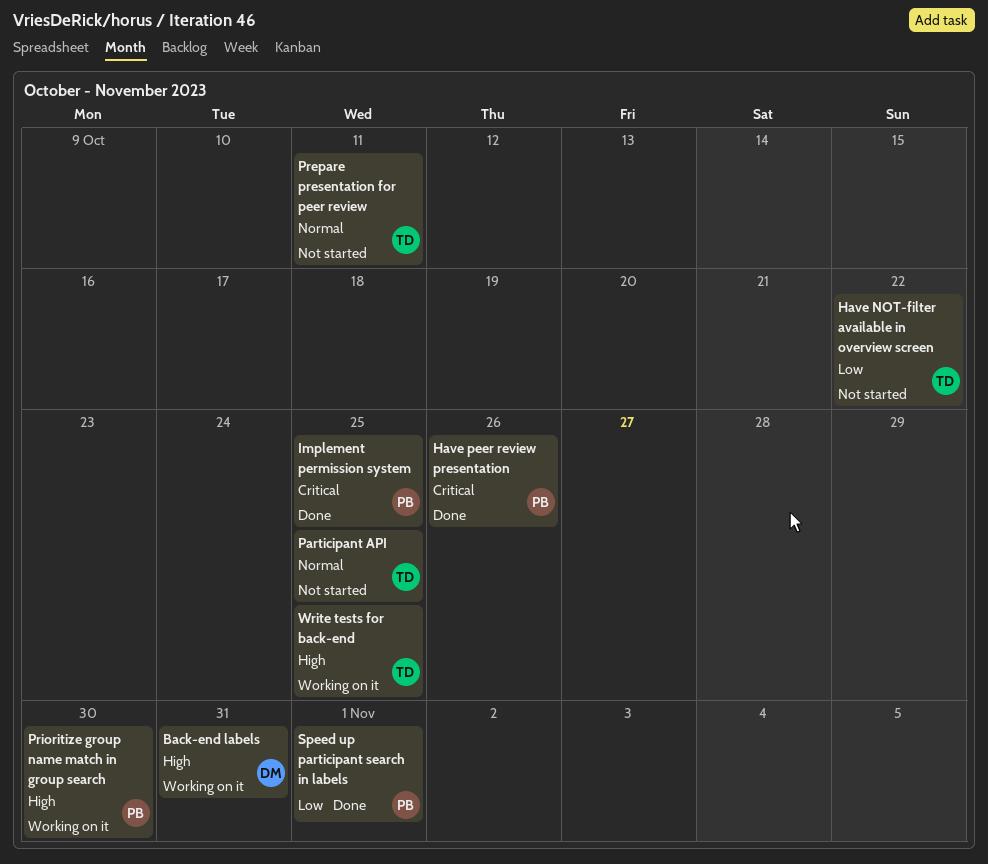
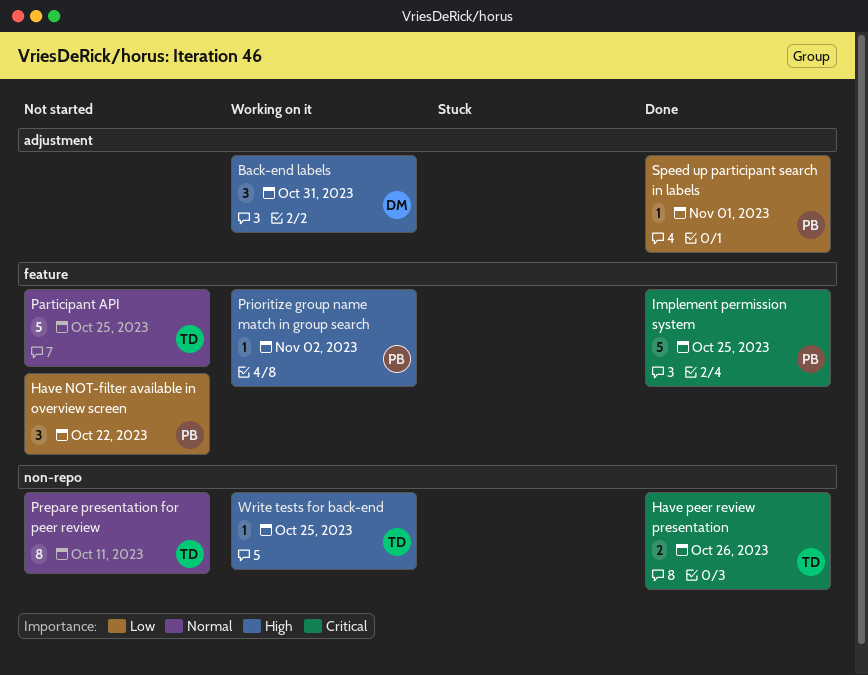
Have NOT-filter available in overview screen, owner: TD -> PB
Have peer review presentation, owner: PB -> TD
Prioritize group name match in group search, due: Oct 30 -> Nov 2

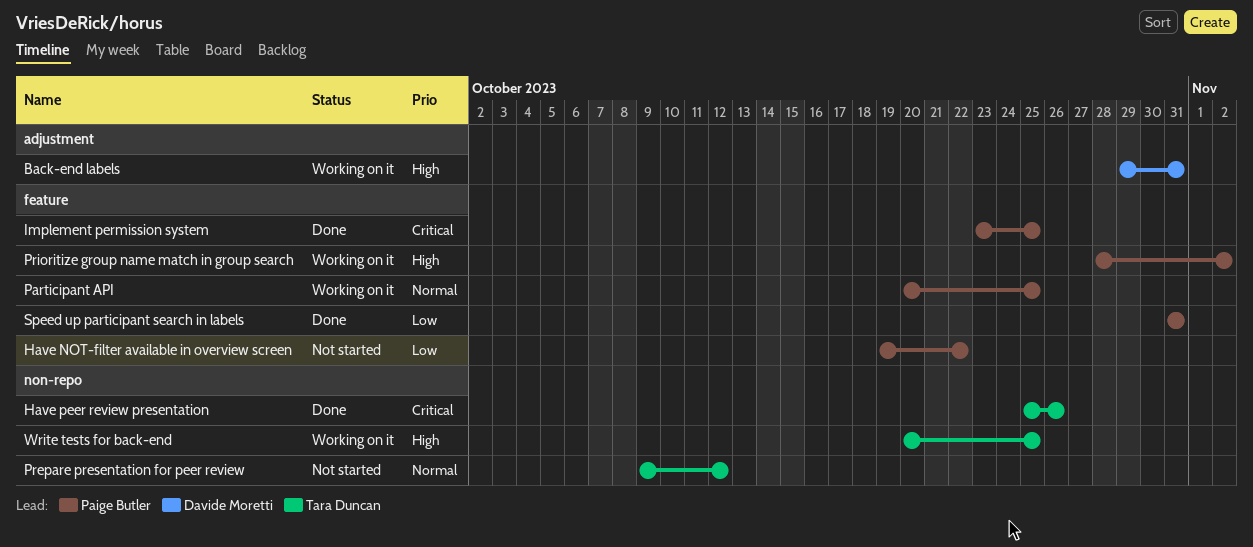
Participant API, status: Not started -> Working on it
Participant API, owner: Tara Duncan -> Paige Butler
Prepare presentation for peer review, due: Oct 11 -> Oct 12
Speed up participant search in labels, label: adjustment -> feature
Speed up participant search in labels, due: Nov 1 -> Oct 31

